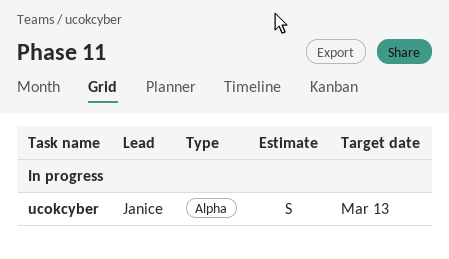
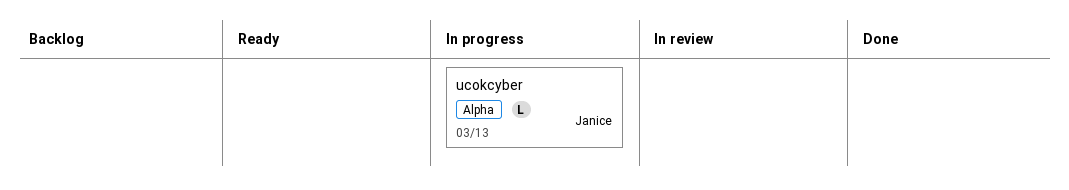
ucokcyber, estimate: S -> L

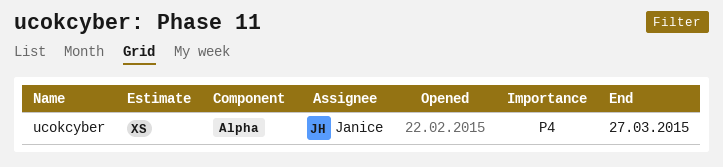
ucokcyber, estimate: L -> XS
ucokcyber, due: Mar 13 -> Mar 27

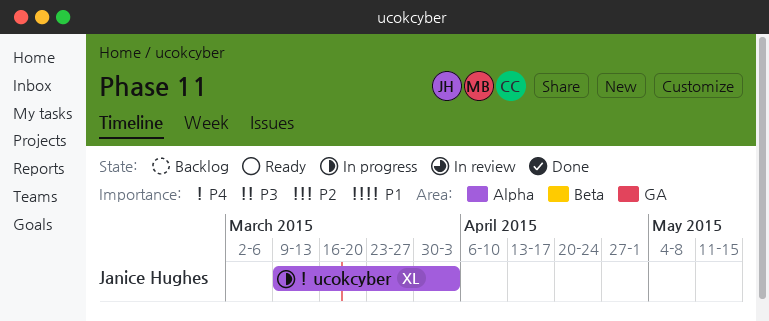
ucokcyber, estimate: XS -> XL
ucokcyber, due: Mar 27 -> Apr 3

